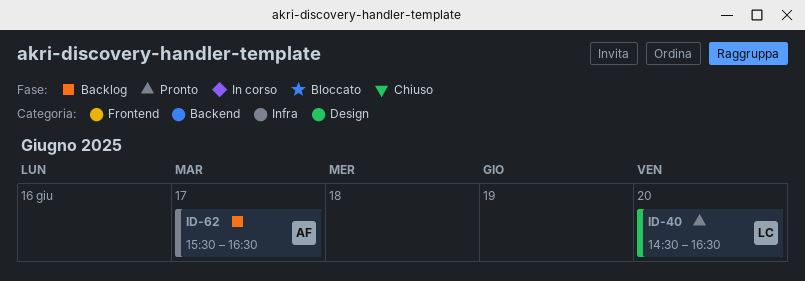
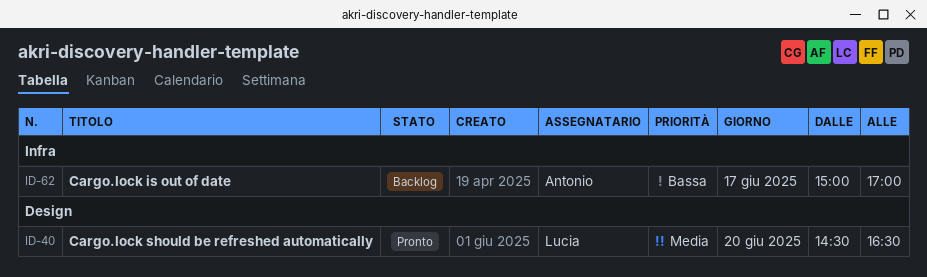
ID-62, begins: 15:30 -> 15:00
ID-62, ends: 16:30 -> 17:00

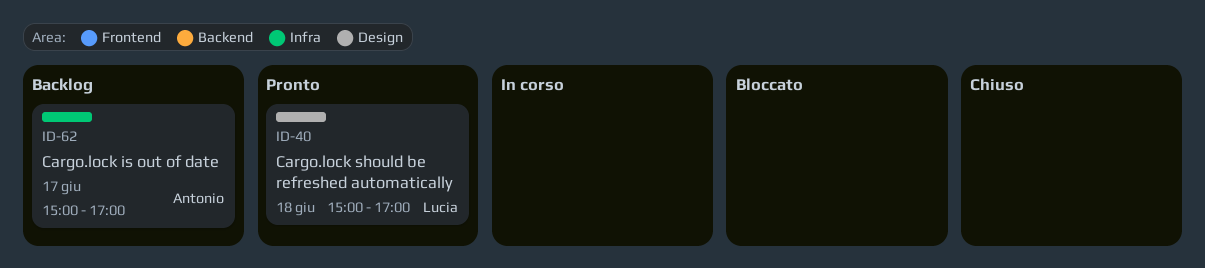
ID-40, day: Jun 20 -> Jun 18
ID-40, begins: 14:30 -> 15:00
ID-40, ends: 16:30 -> 17:00

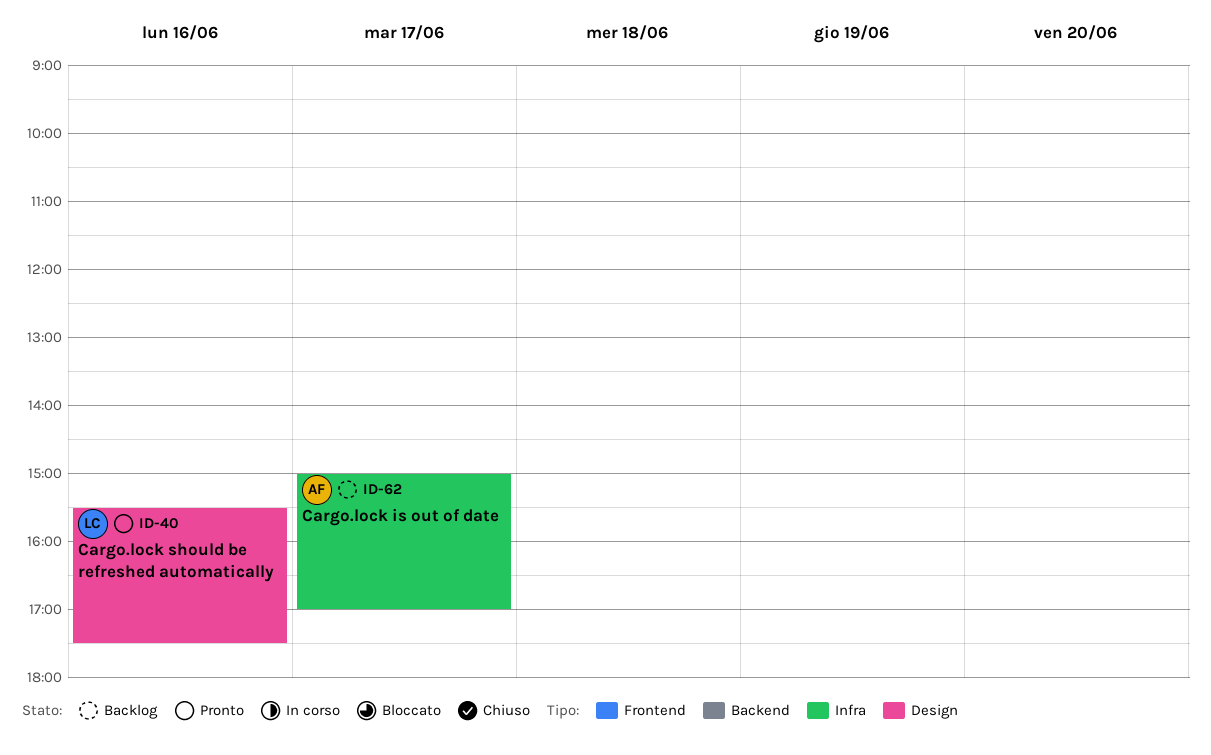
ID-40, day: Jun 18 -> Jun 16
ID-40, begins: 15:00 -> 15:30
ID-40, ends: 17:00 -> 17:30

